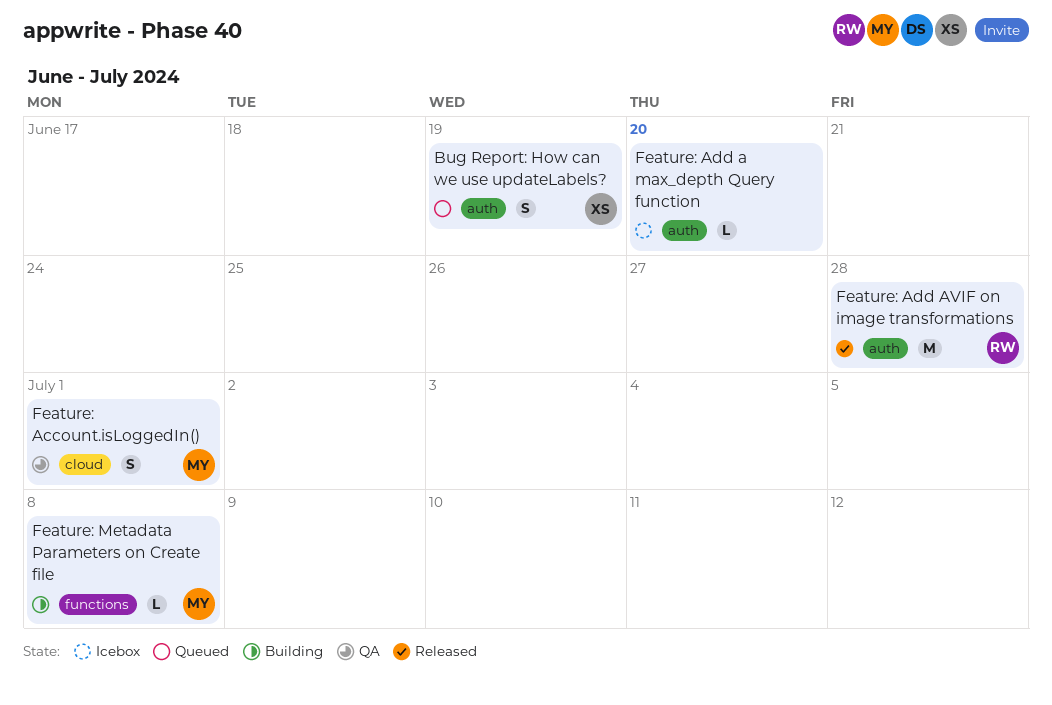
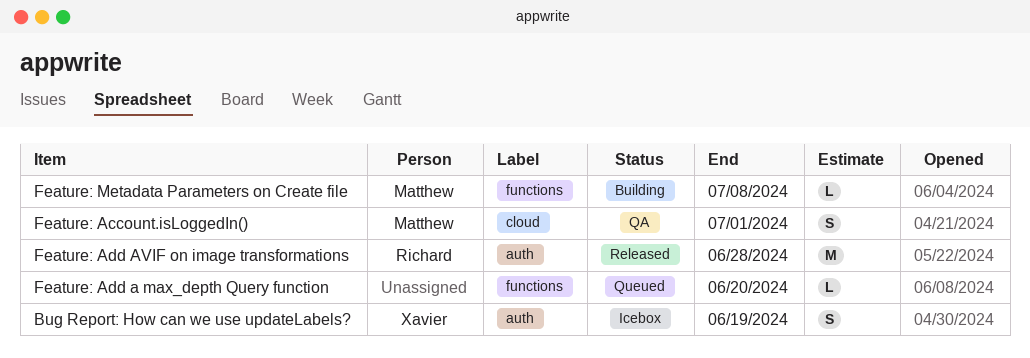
Bug Report: How can we use updateLabels?, status: Queued -> Icebox
Feature: Add a max_depth Query function, status: Icebox -> Queued
Feature: Add a max_depth Query function, label: auth -> functions

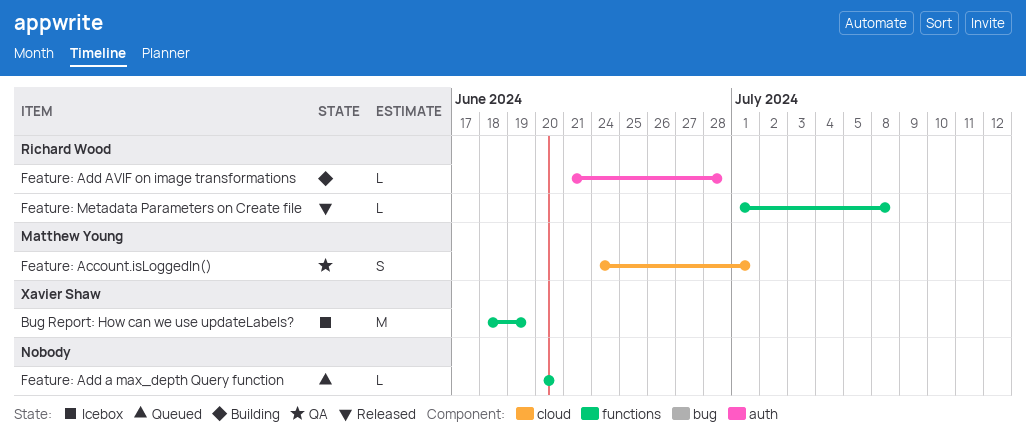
Bug Report: How can we use updateLabels?, label: auth -> functions
Bug Report: How can we use updateLabels?, estimate: S -> M
Feature: Add AVIF on image transformations, status: Released -> Building
Feature: Add AVIF on image transformations, estimate: M -> L
Feature: Metadata Parameters on Create file, status: Building -> Released
Feature: Metadata Parameters on Create file, owner: Matthew Young -> Richard Wood

